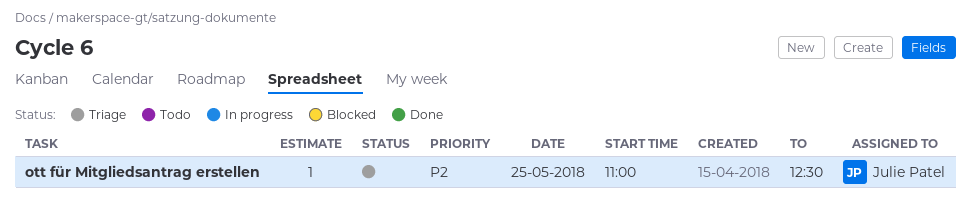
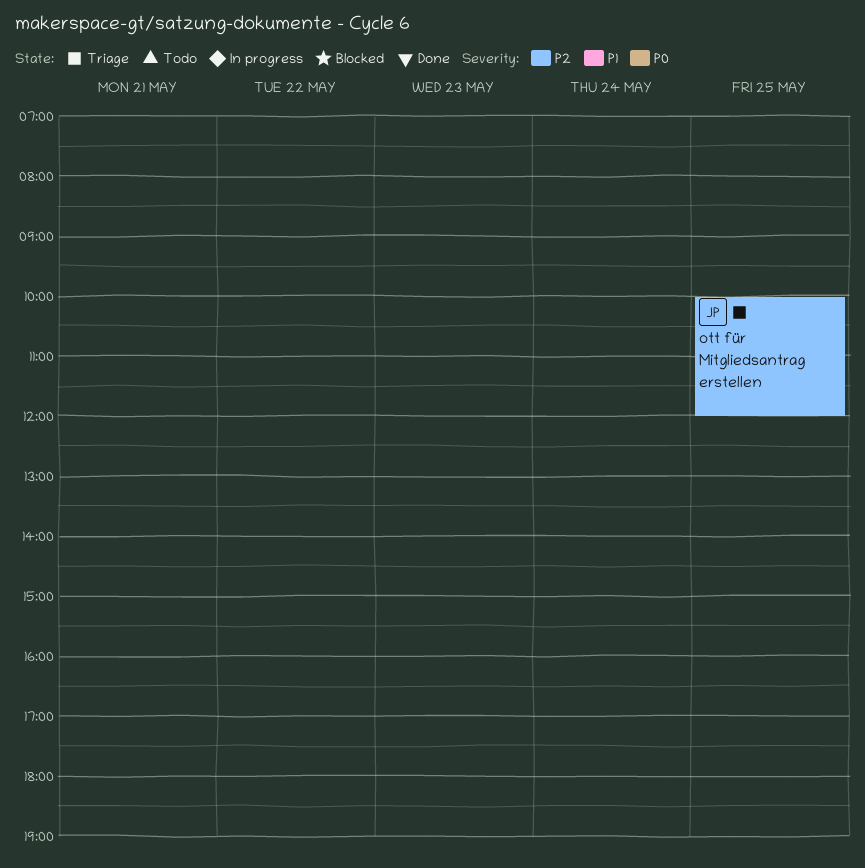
ott für Mitgliedsantrag erstellen, begins: 11:00 -> 10:00
ott für Mitgliedsantrag erstellen, ends: 12:30 -> 12:00

